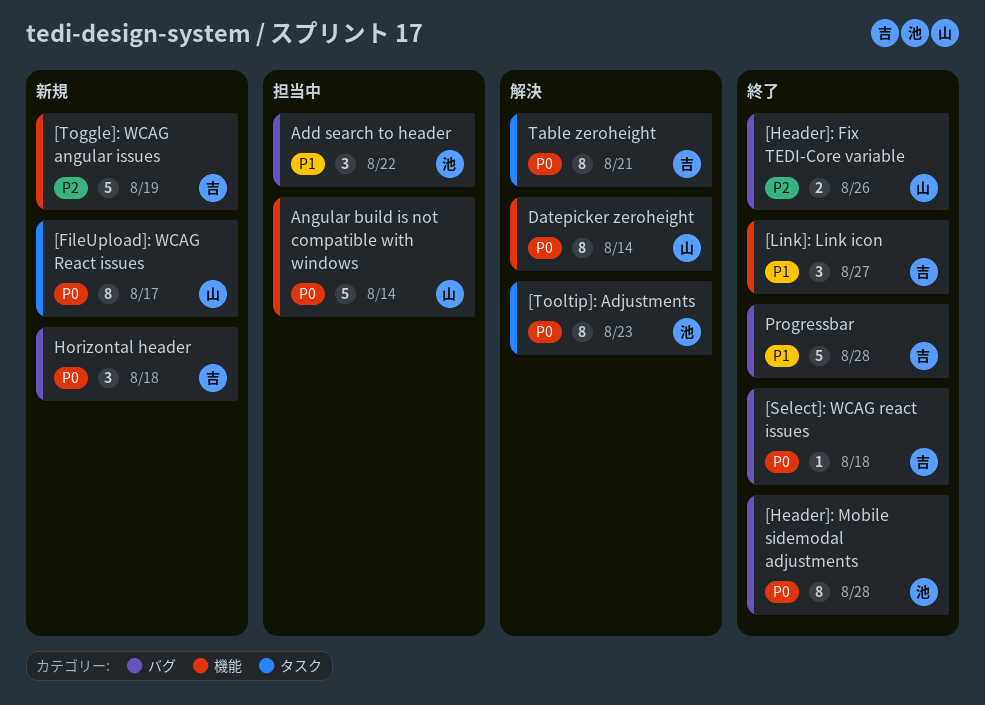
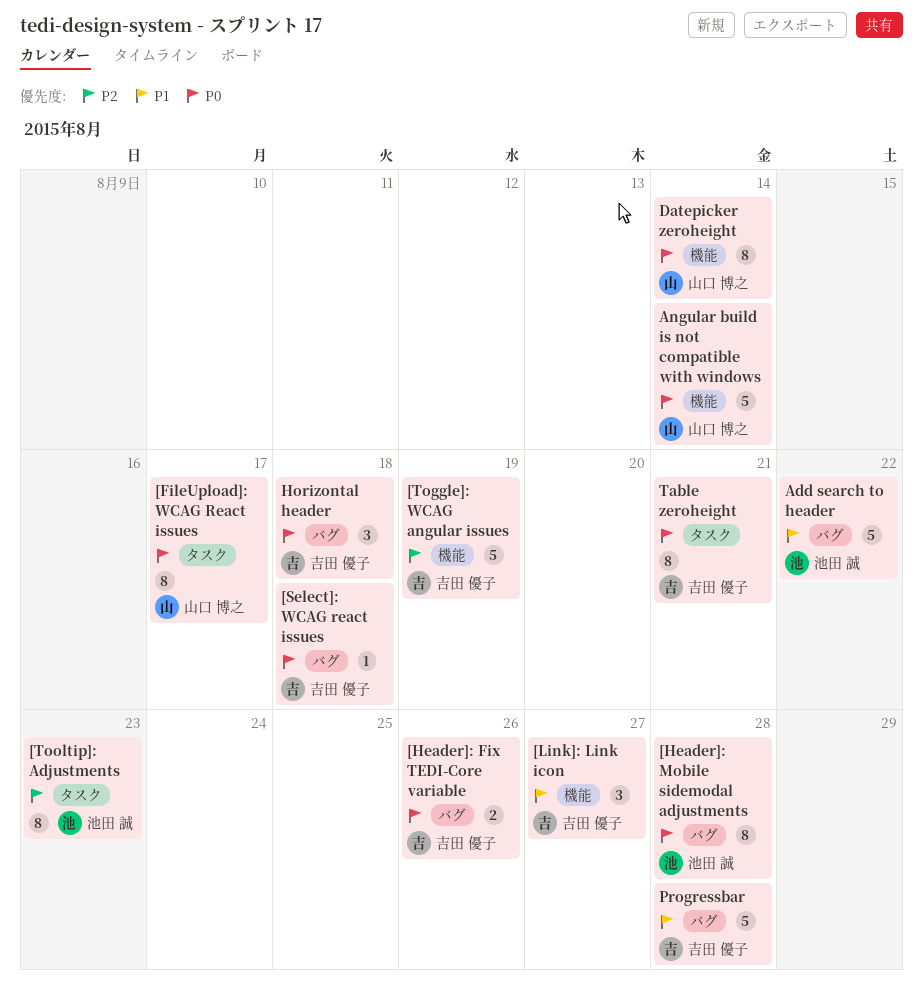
[Header]: Fix TEDI-Core variable, owner: 山口 博之 -> 吉田 優子
[Header]: Fix TEDI-Core variable, priority: P2 -> P0
[Tooltip]: Adjustments, priority: P0 -> P2
Add search to header, estimate: 3 -> 5

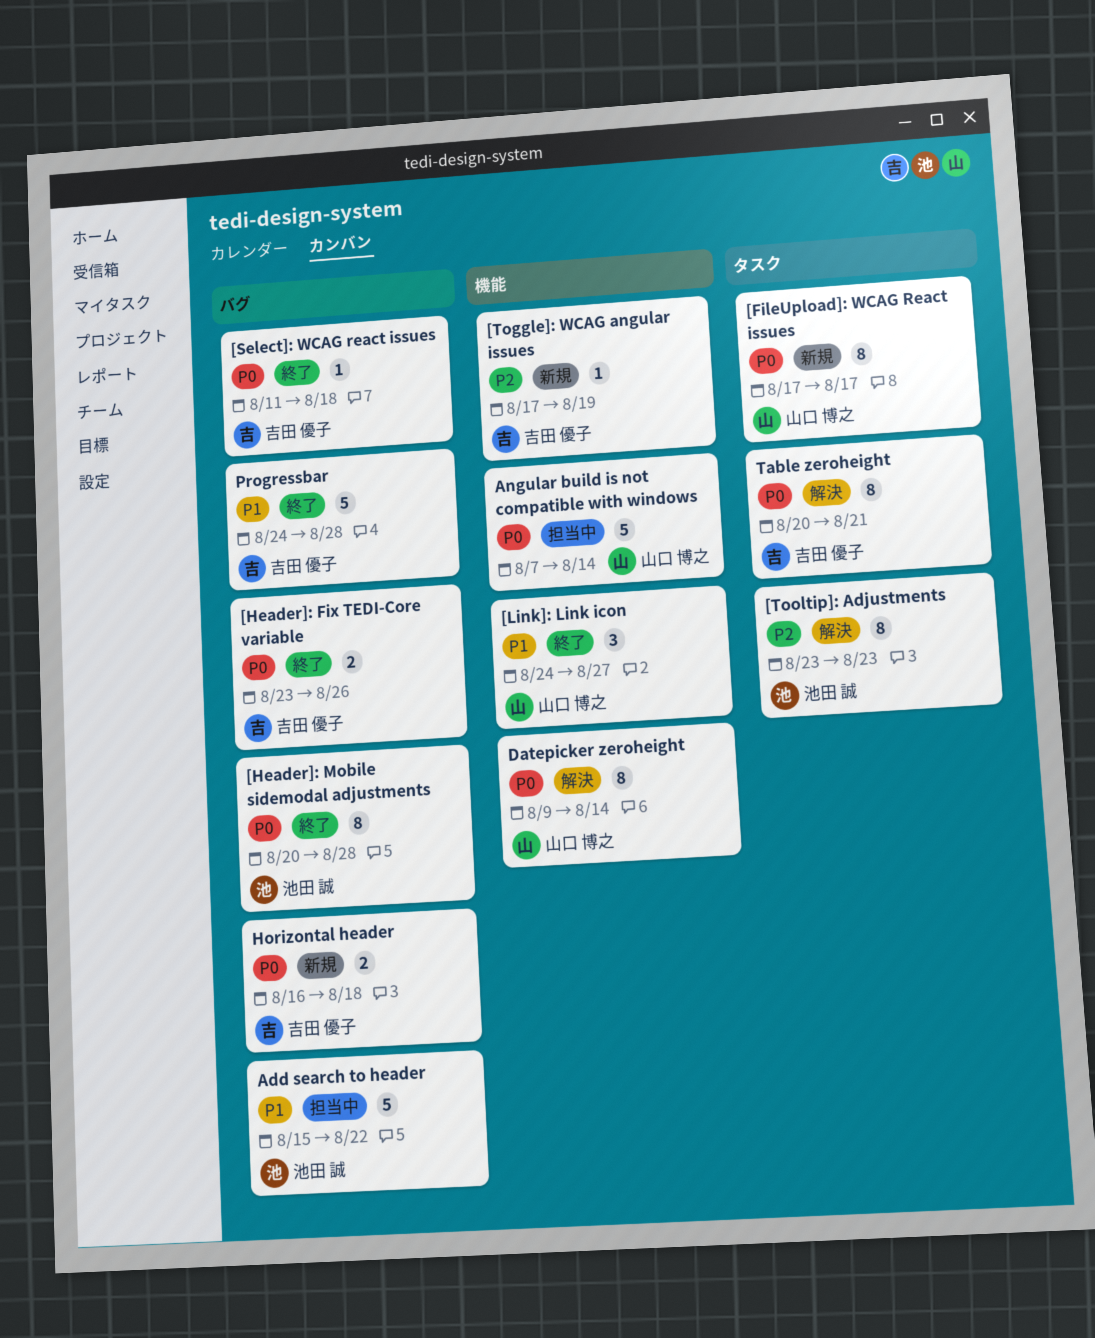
[Link]: Link icon, owner: 吉田 優子 -> 山口 博之
[Toggle]: WCAG angular issues, estimate: 5 -> 1
Horizontal header, estimate: 3 -> 2

